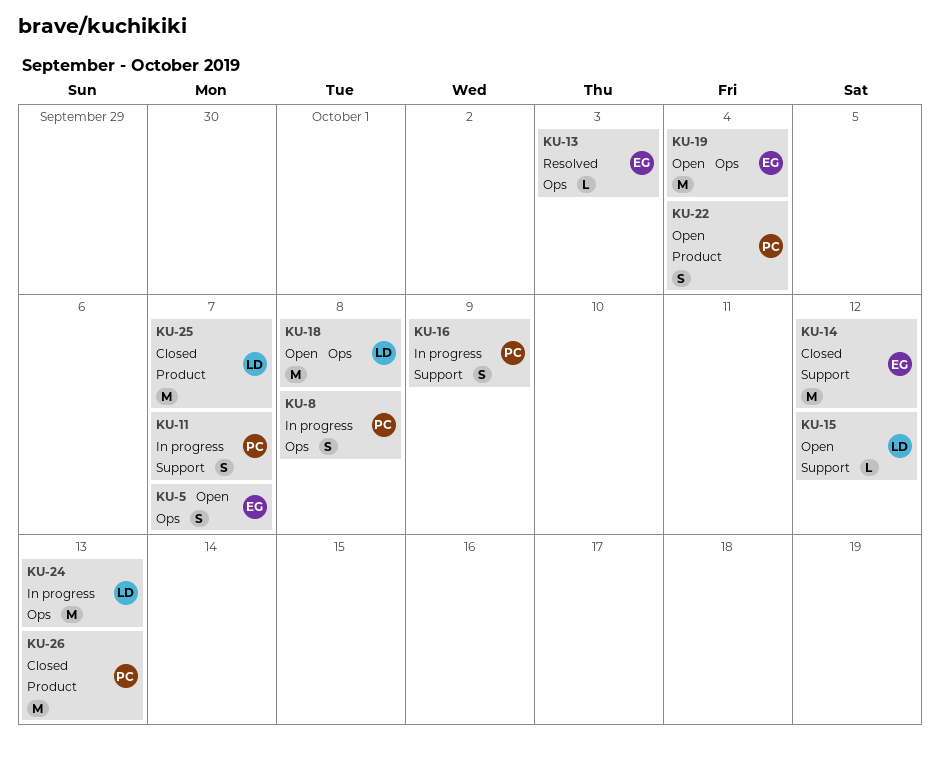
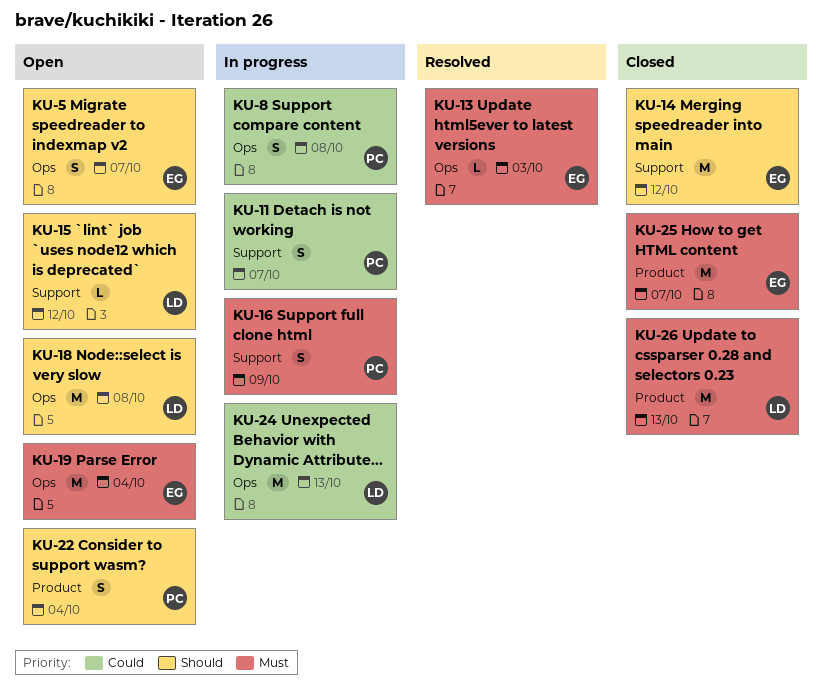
KU-25, owner: LD -> EG
KU-26, owner: PC -> LD

